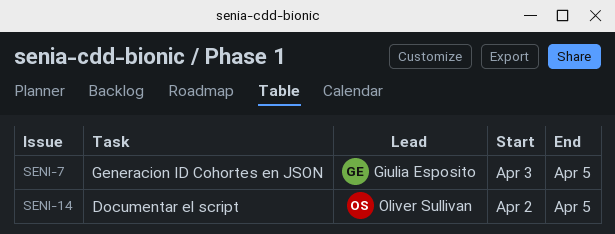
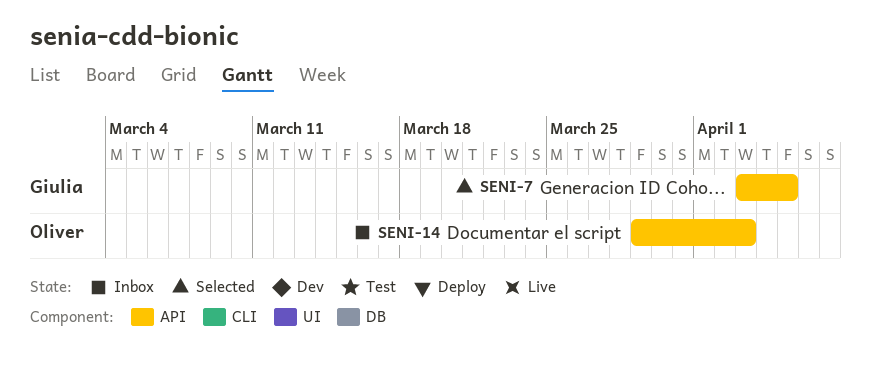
SENI-14, start: Apr 2 -> Mar 29
SENI-14, due: Apr 5 -> Apr 3

